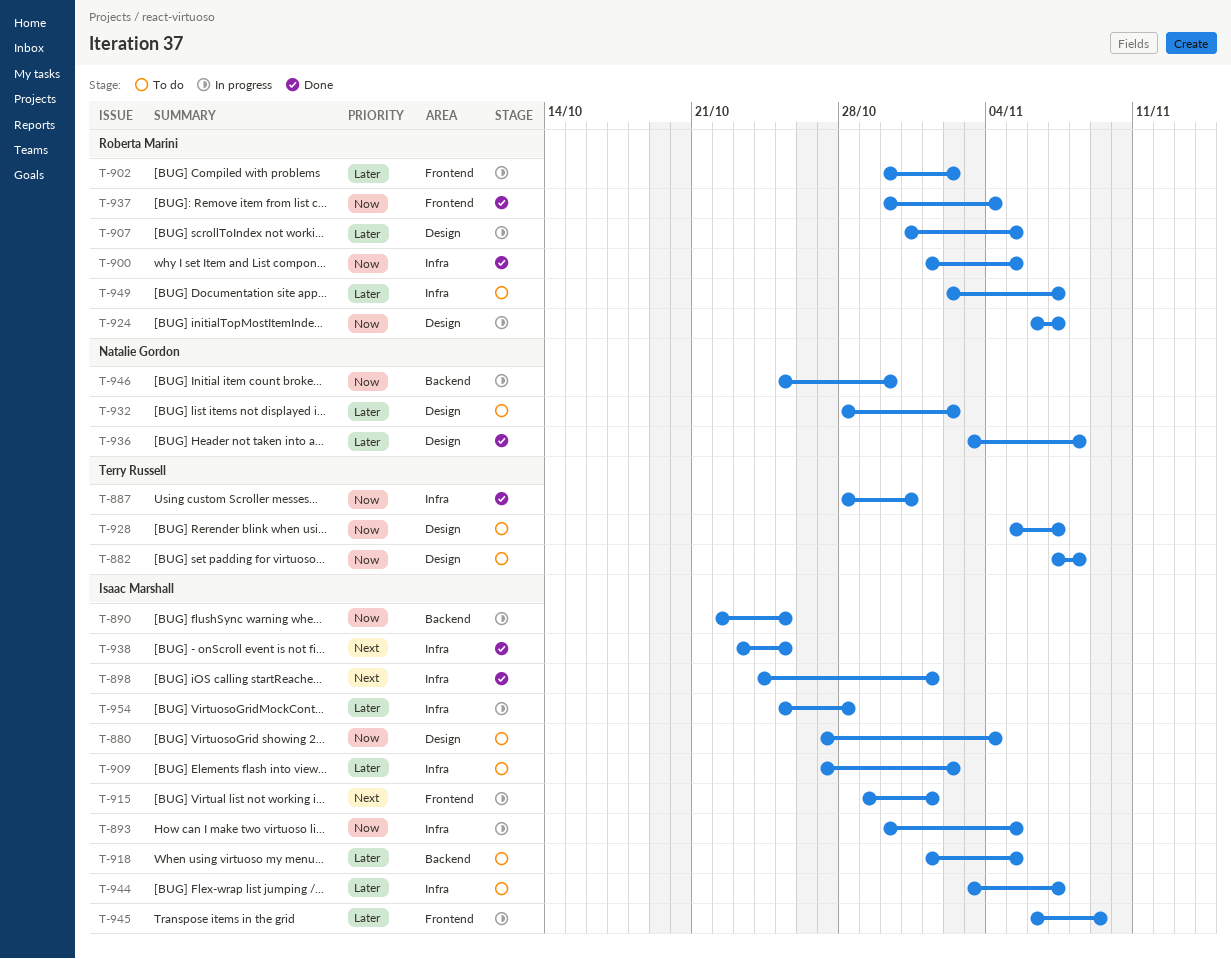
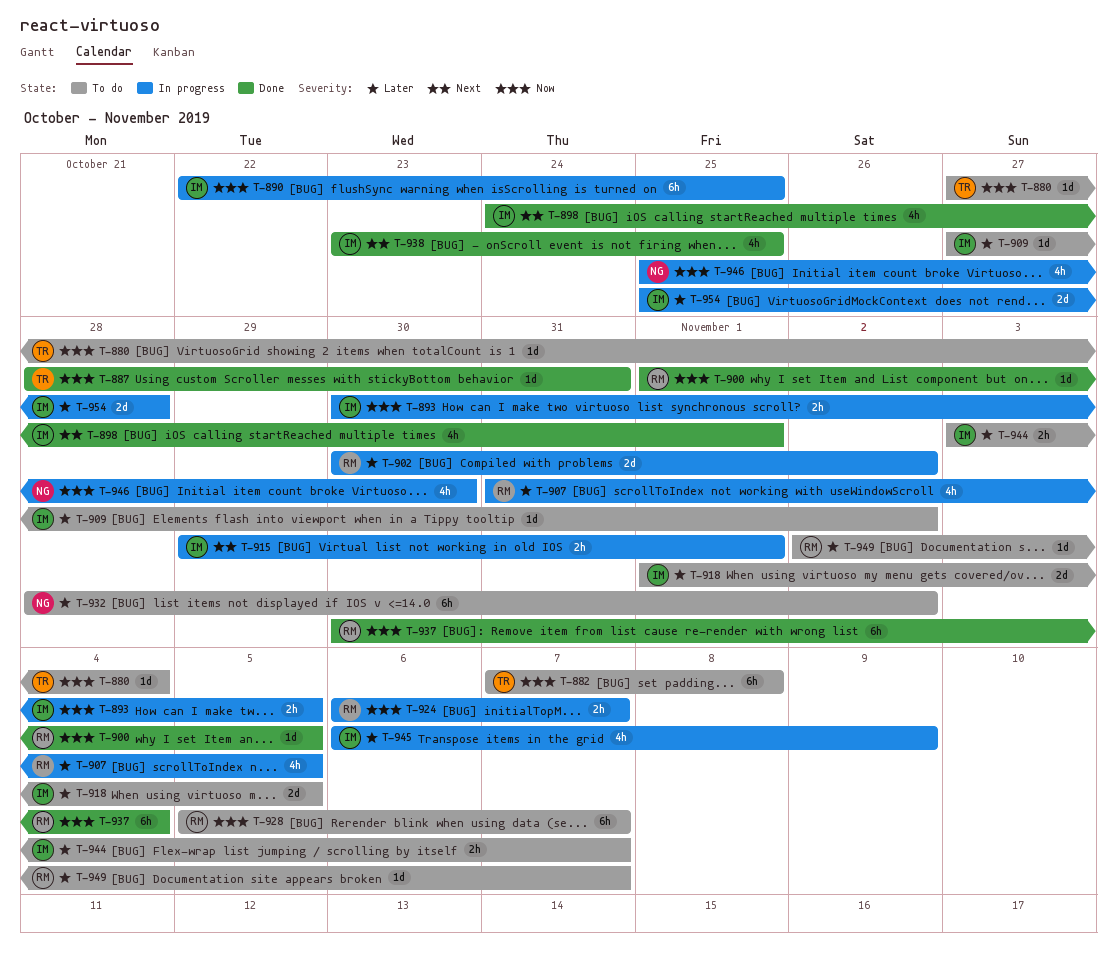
T-880, owner: Isaac Marshall -> Terry Russell
T-928, owner: Terry Russell -> Roberta Marini
T-936: present -> none

